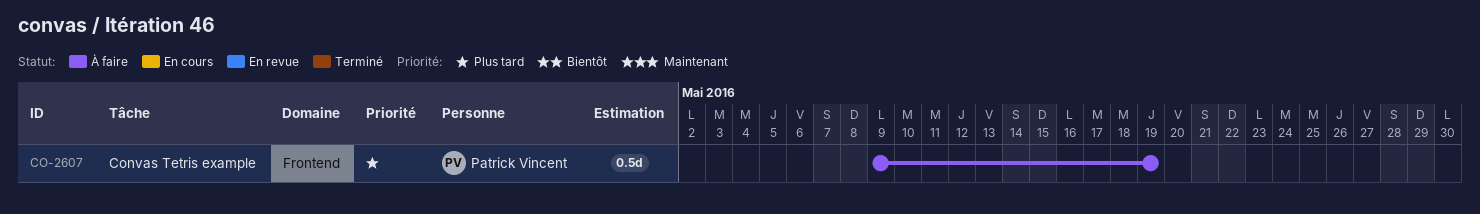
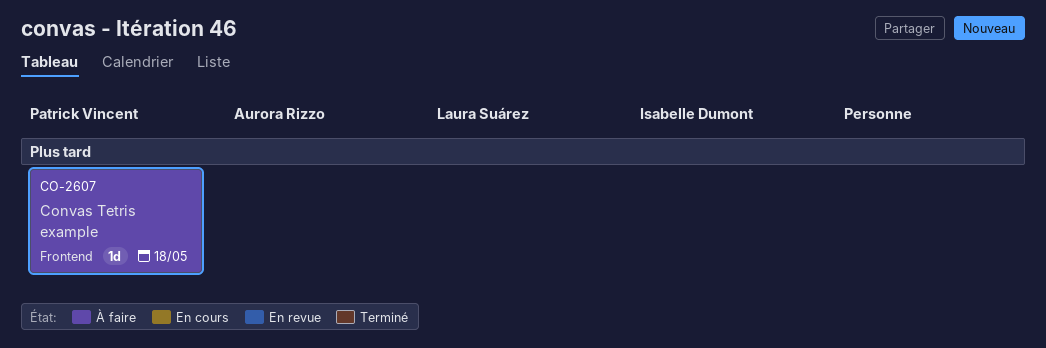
CO-2607, estimate: 0.5d -> 1d
CO-2607, due: May 19 -> May 18

